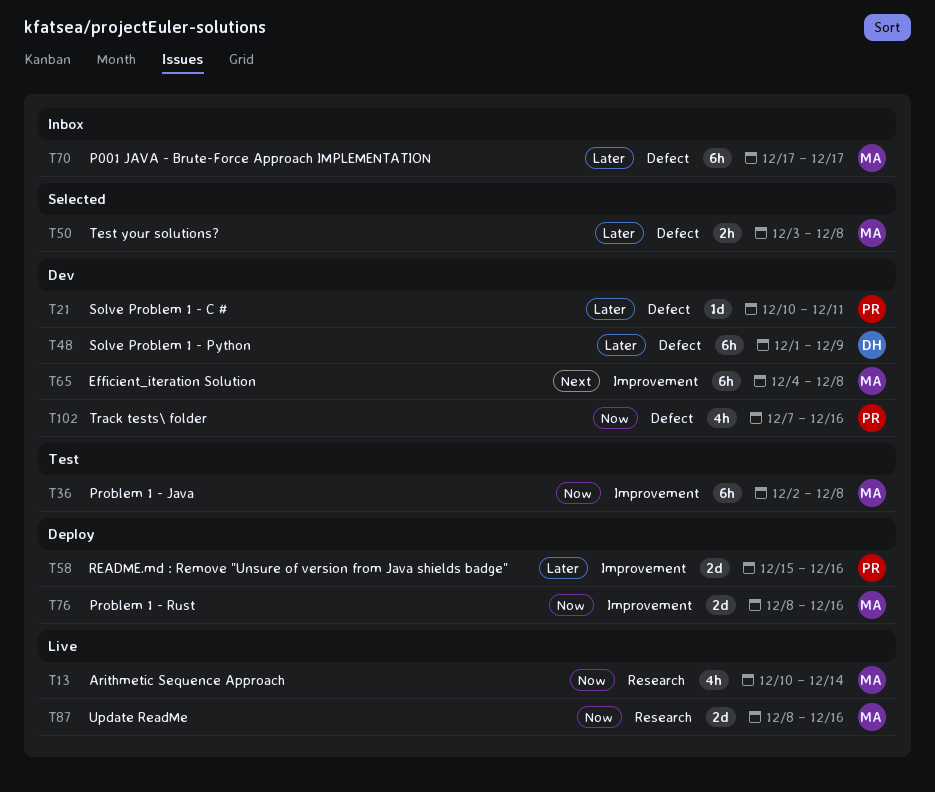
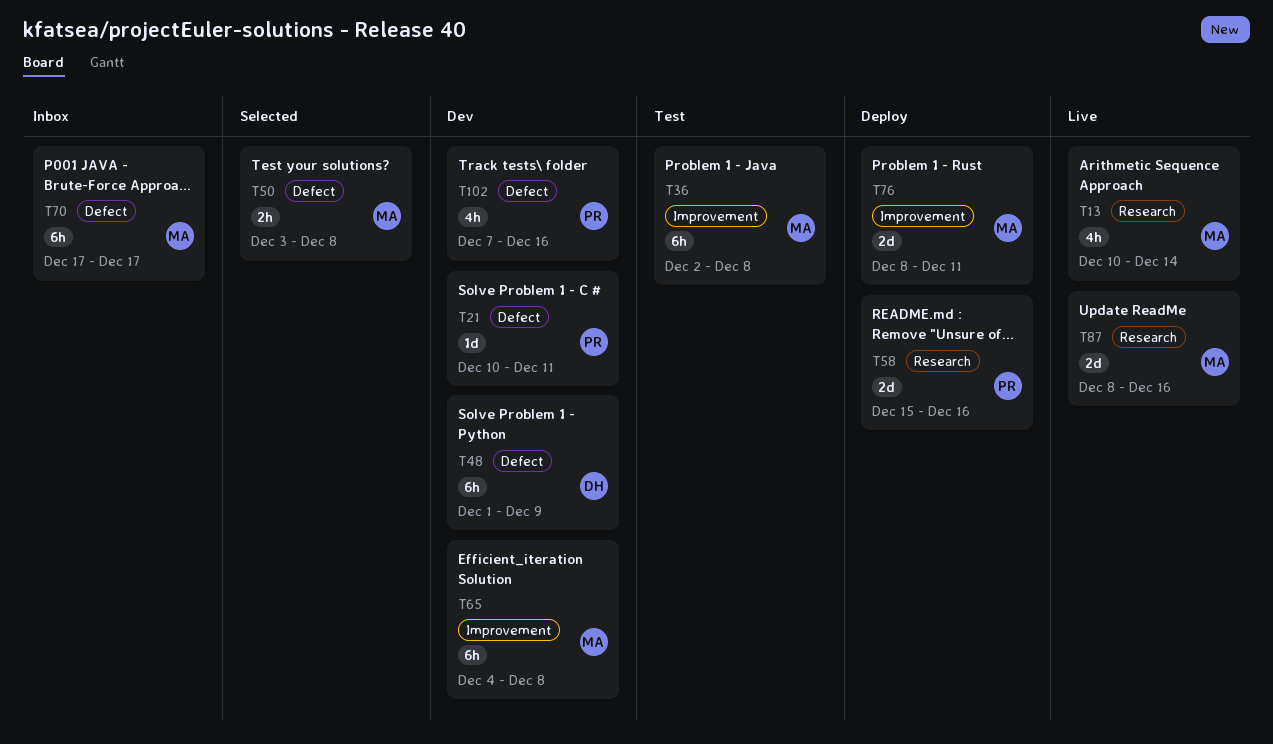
T58, label: Improvement -> Research
T76, due: Dec 16 -> Dec 11

